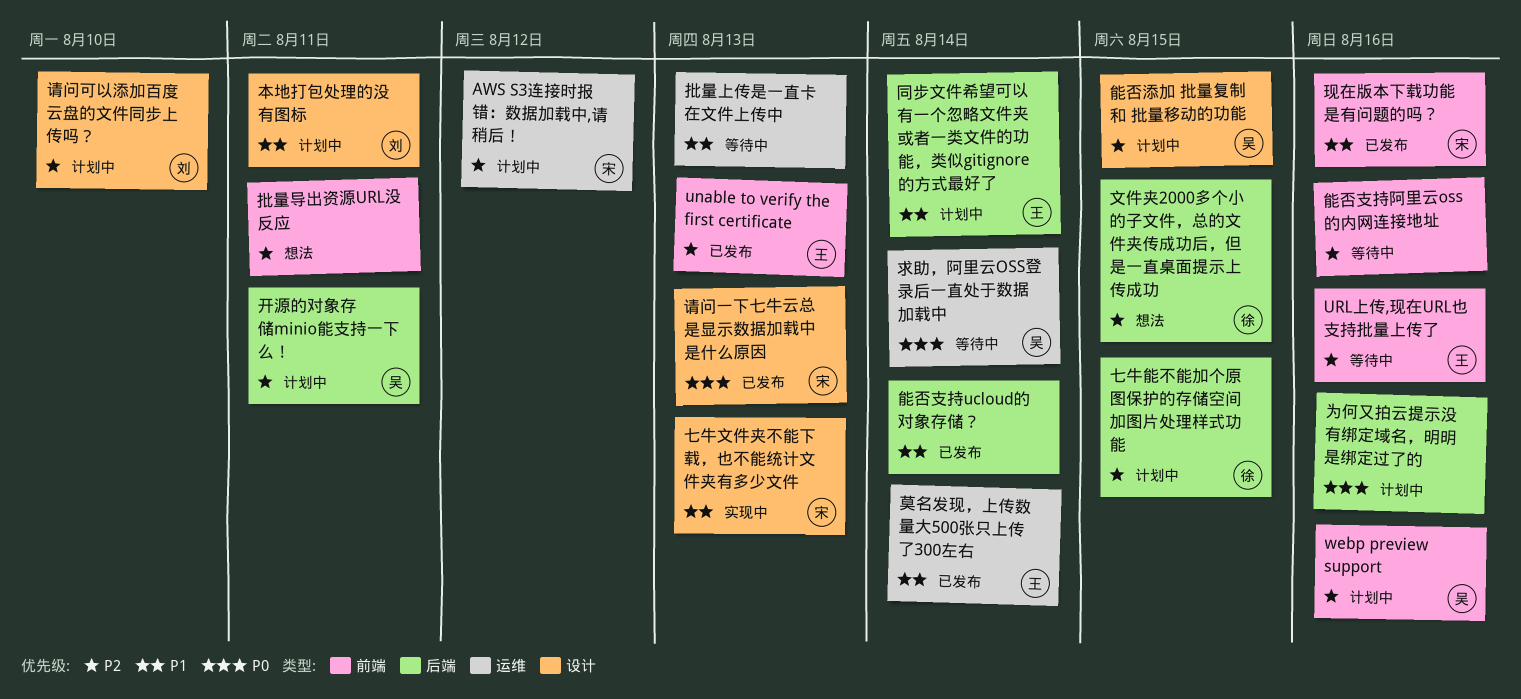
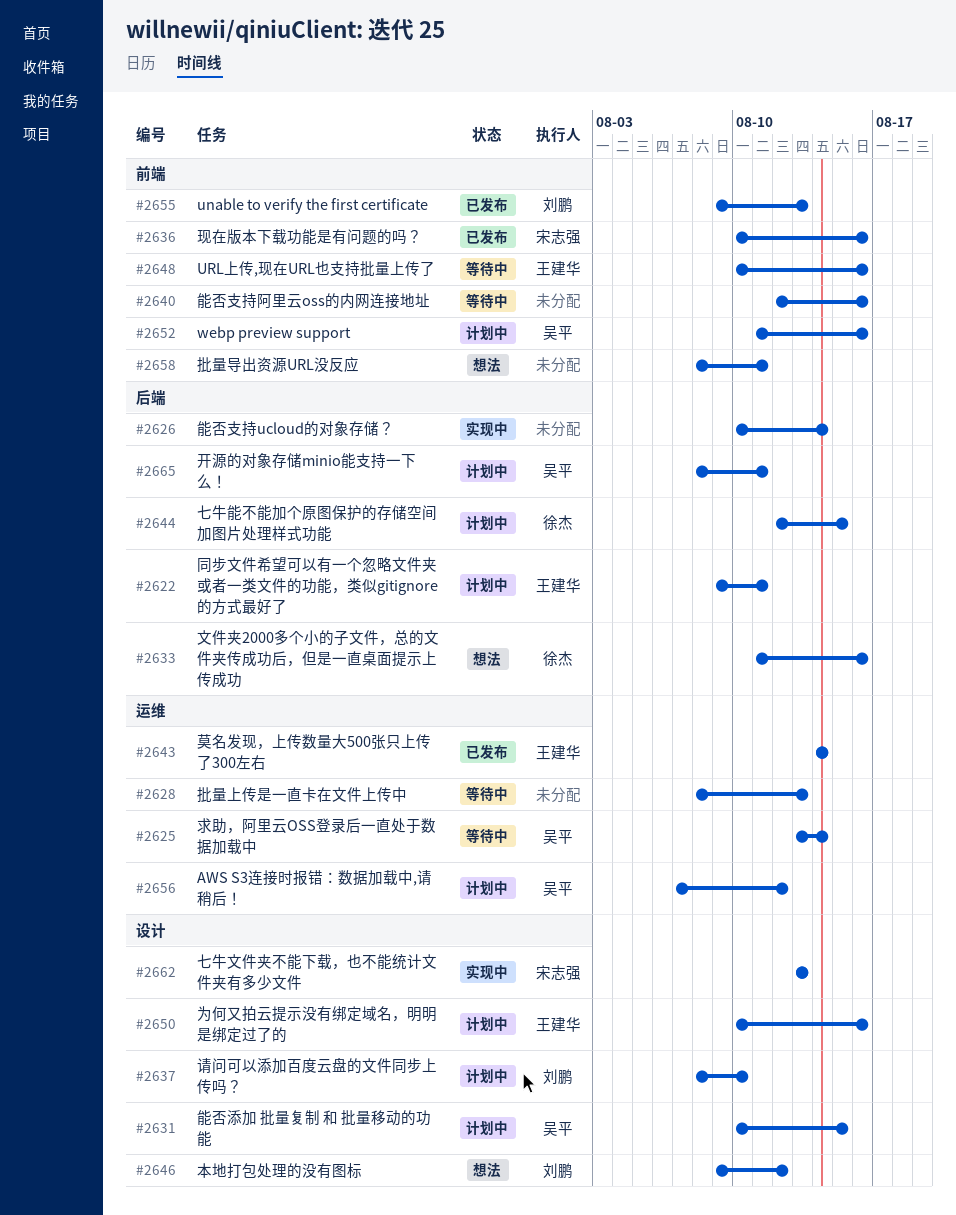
AWS S3连接时报错：数据加载中,请稍后！, owner: 宋志强 -> 吴平
unable to verify the first certificate, owner: 王建华 -> 刘鹏
为何又拍云提示没有绑定域名，明明是绑定过了的, owner: none -> 王建华
为何又拍云提示没有绑定域名，明明是绑定过了的, label: 后端 -> 设计
同步文件希望可以有一个忽略文件夹或者一类文件的功能，类似gitignore的方式最好了, due: Aug 14 -> Aug 11
文件夹2000多个小的子文件，总的文件夹传成功后，但是一直桌面提示上传成功, due: Aug 15 -> Aug 16
本地打包处理的没有图标, status: 计划中 -> 想法
本地打包处理的没有图标, due: Aug 11 -> Aug 12
能否支持ucloud的对象存储？, status: 已发布 -> 实现中
请问一下七牛云总是显示数据加载中是什么原因: present -> none

